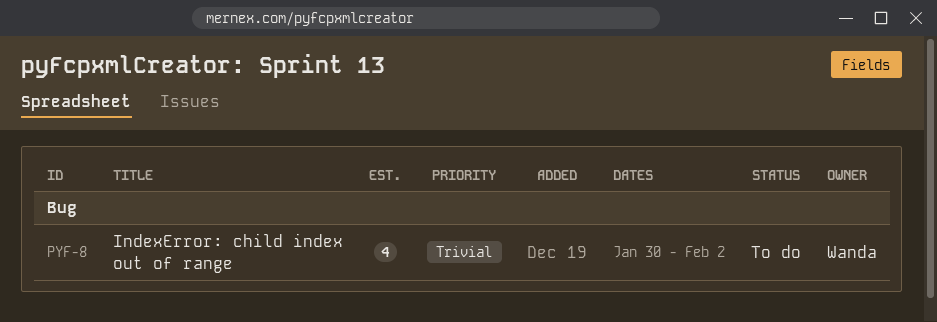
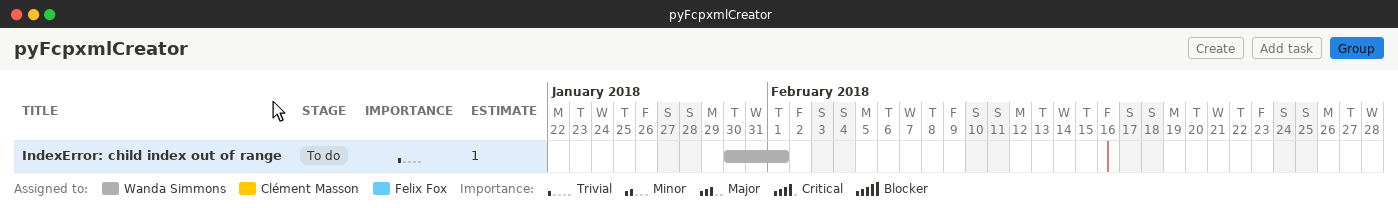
IndexError: child index out of range, estimate: 4 -> 1
IndexError: child index out of range, due: Feb 2 -> Feb 1

